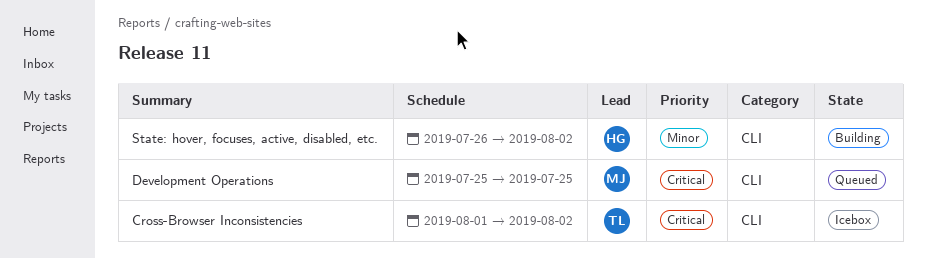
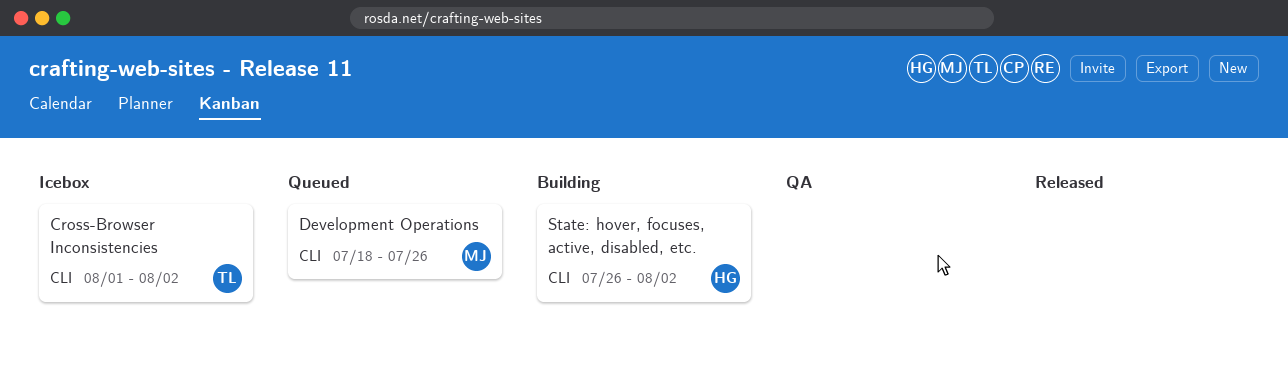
Development Operations, start: Jul 25 -> Jul 18
Development Operations, due: Jul 25 -> Jul 26

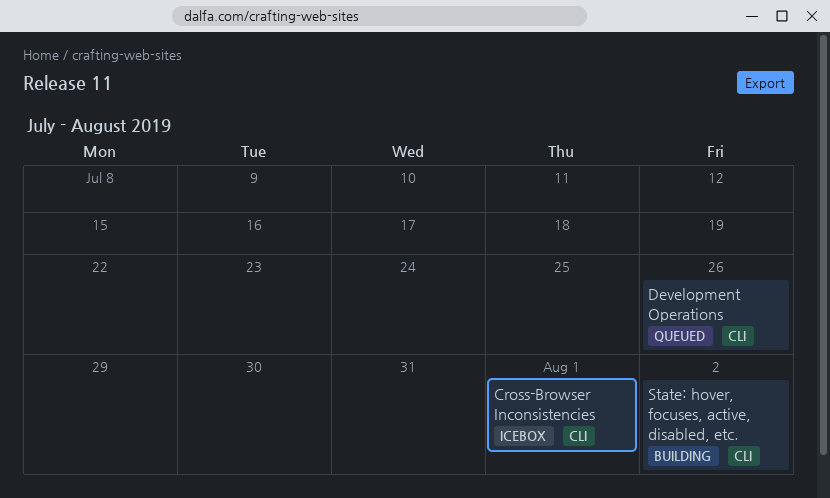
Cross-Browser Inconsistencies, due: Aug 2 -> Aug 1

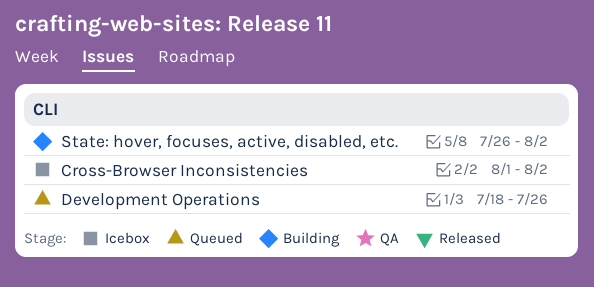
Cross-Browser Inconsistencies, due: Aug 1 -> Aug 2

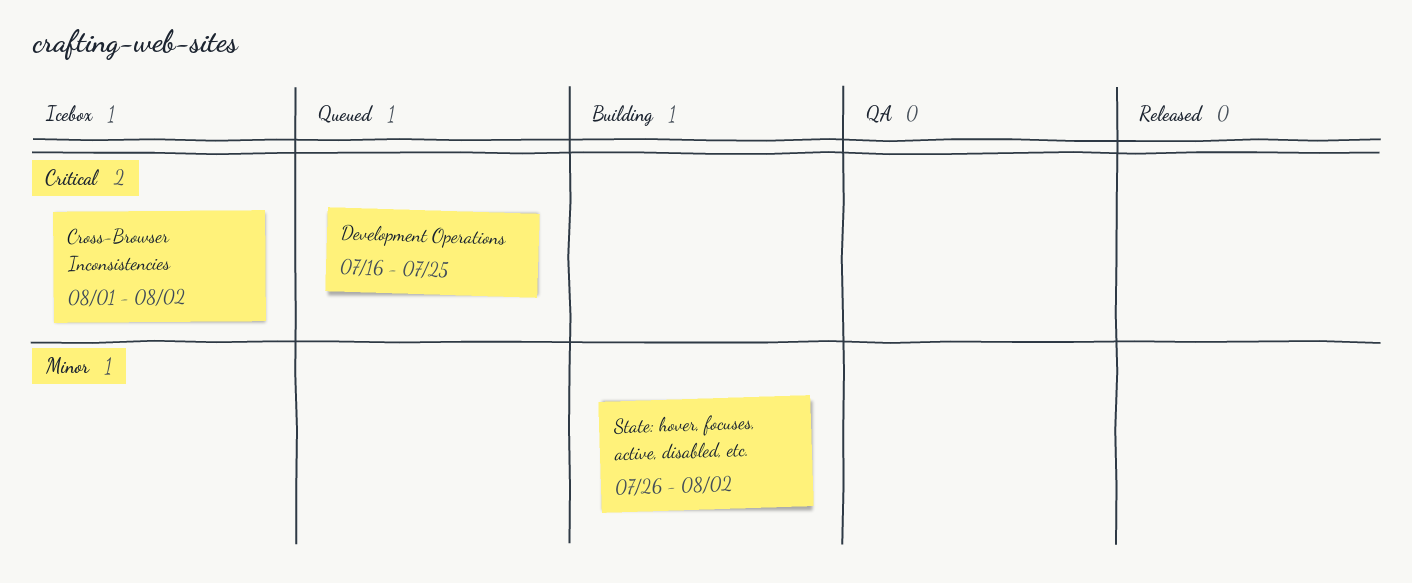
Development Operations, start: Jul 18 -> Jul 16
Development Operations, due: Jul 26 -> Jul 25

